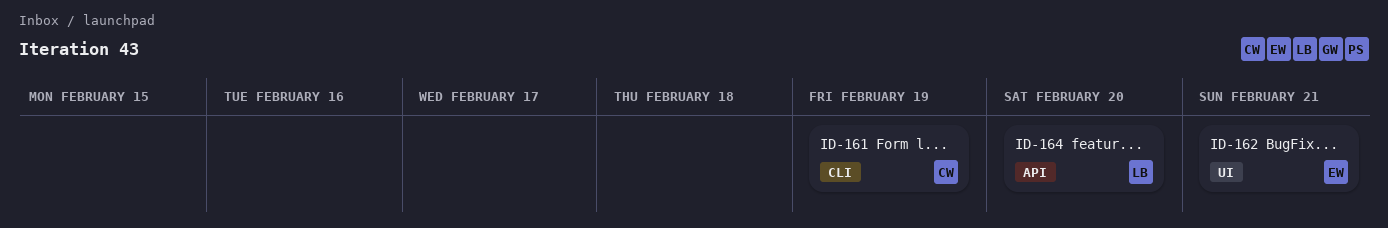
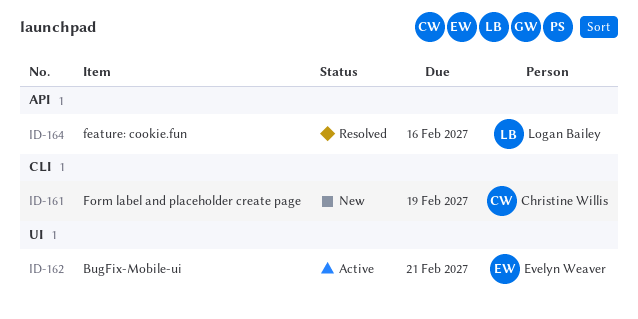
ID-164, due: Feb 20 -> Feb 16

